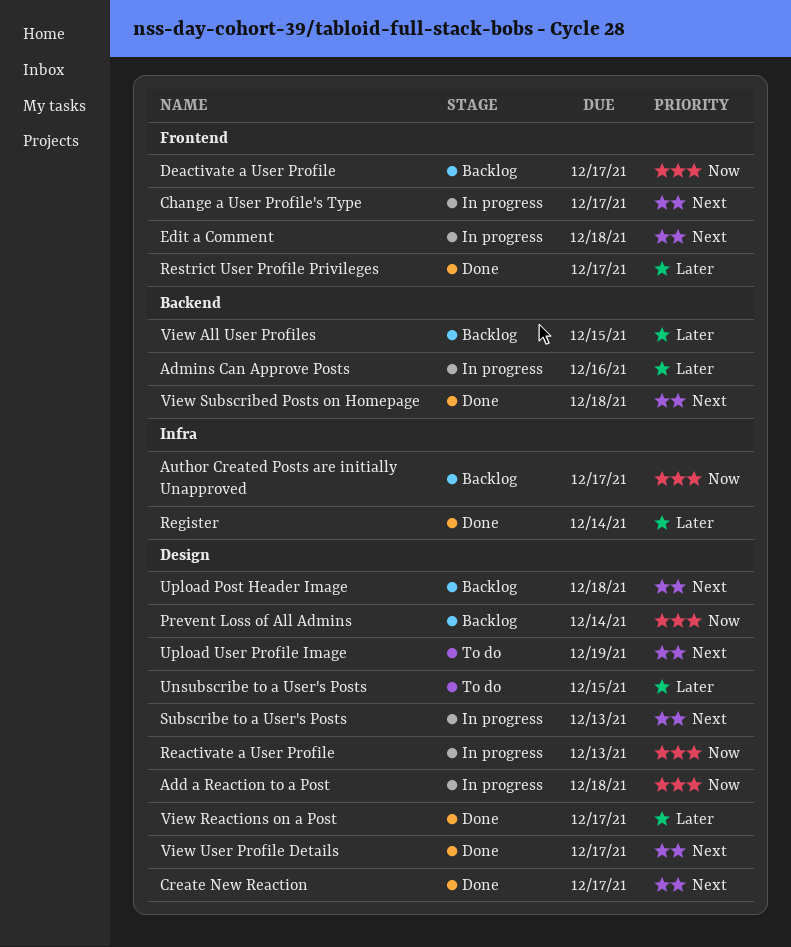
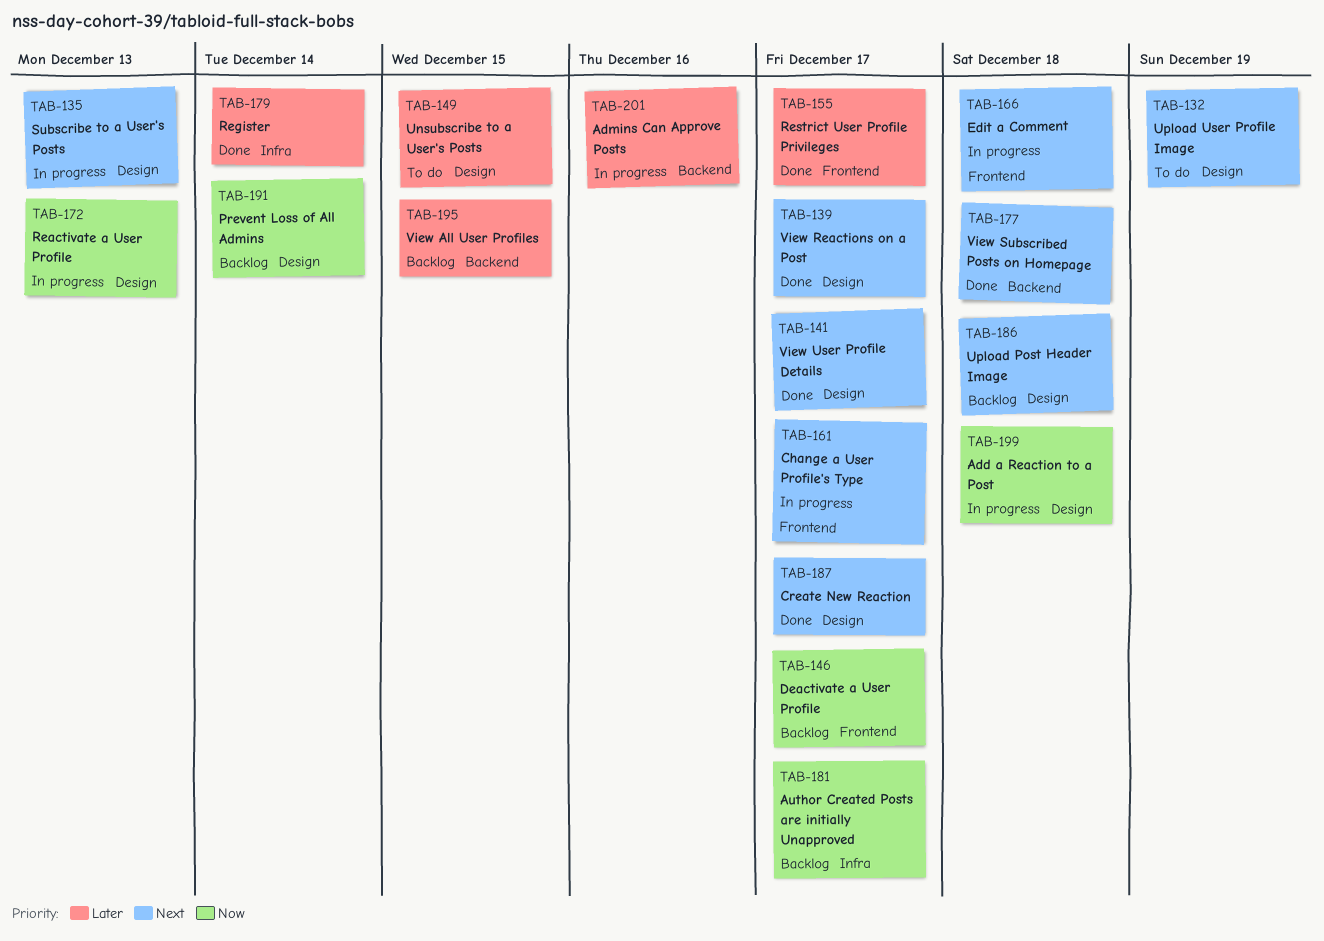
View Reactions on a Post, priority: Later -> Next

